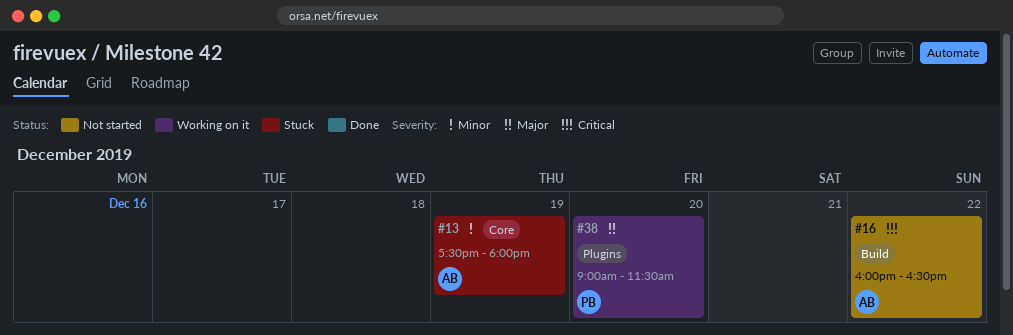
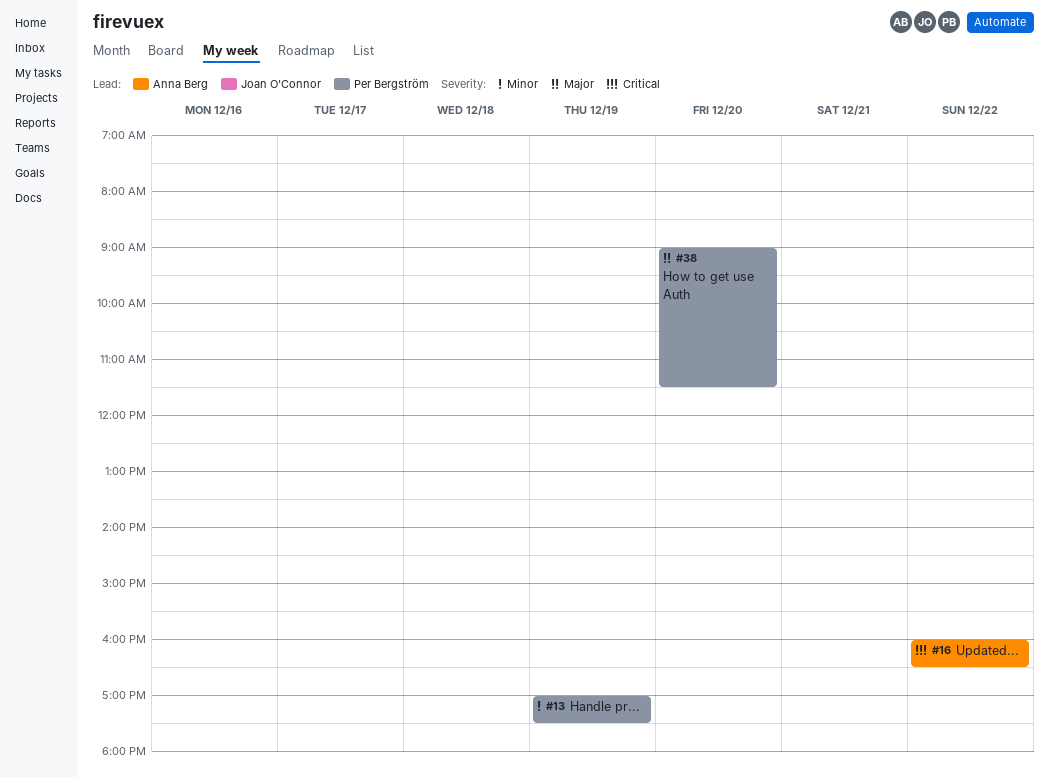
#13, owner: Anna Berg -> Per Bergström
#13, begins: 17:30 -> 17:00
#13, ends: 18:00 -> 17:30

